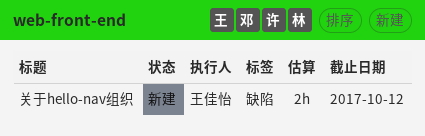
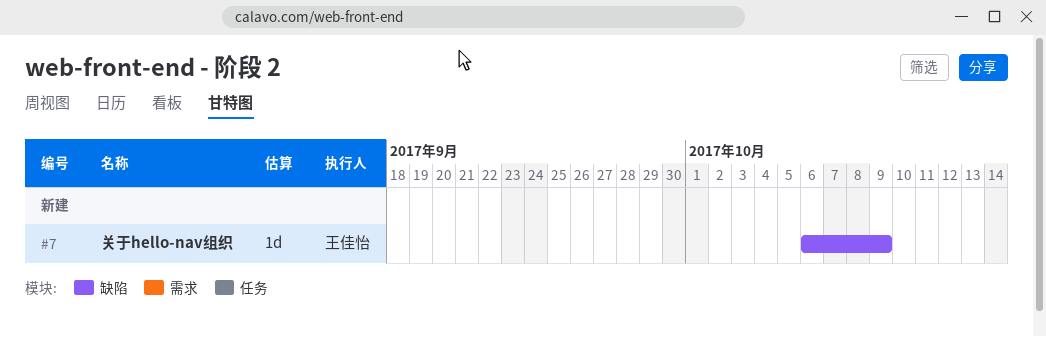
关于hello-nav组织, estimate: 2h -> 1d
关于hello-nav组织, due: Oct 12 -> Oct 9

